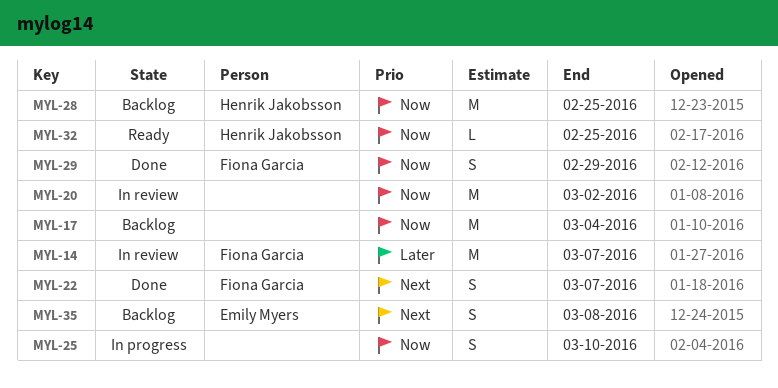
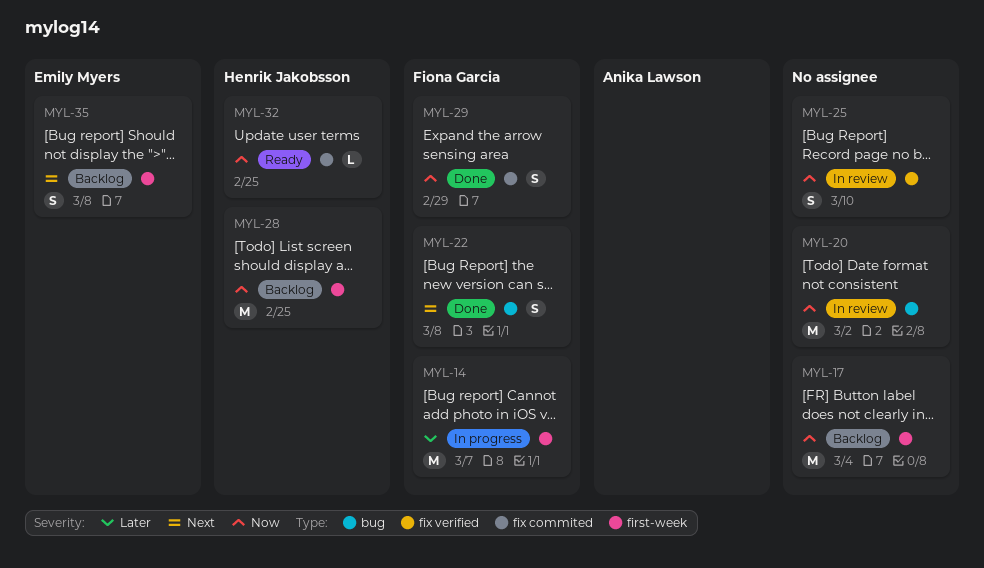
MYL-14, status: In review -> In progress
MYL-22, due: Mar 7 -> Mar 8
MYL-25, status: In progress -> In review

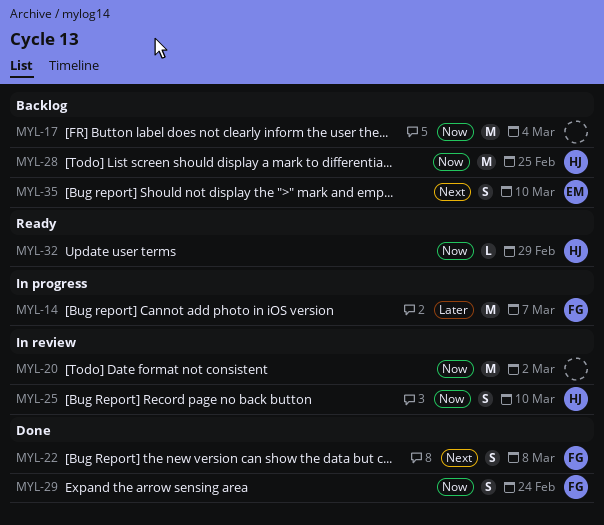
MYL-25, owner: none -> Henrik Jakobsson
MYL-29, due: Feb 29 -> Feb 24
MYL-32, due: Feb 25 -> Feb 29
MYL-35, due: Mar 8 -> Mar 10

